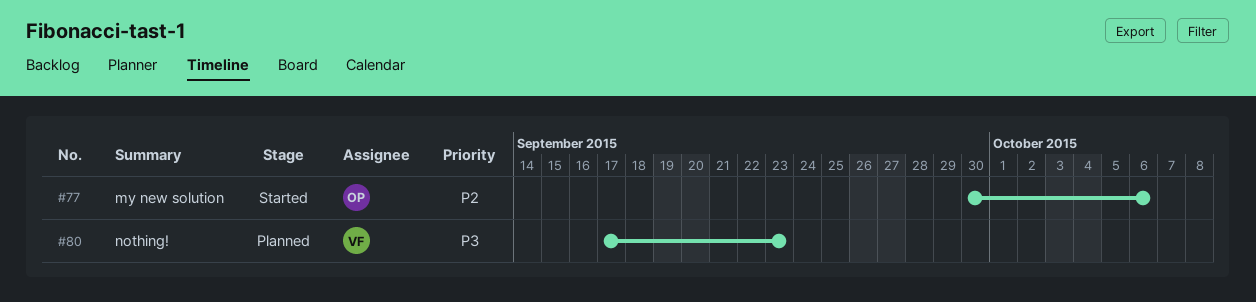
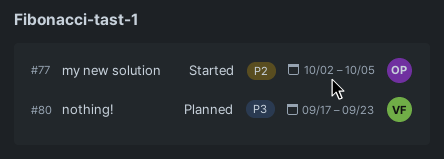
#77, start: Sep 30 -> Oct 2
#77, due: Oct 6 -> Oct 5

